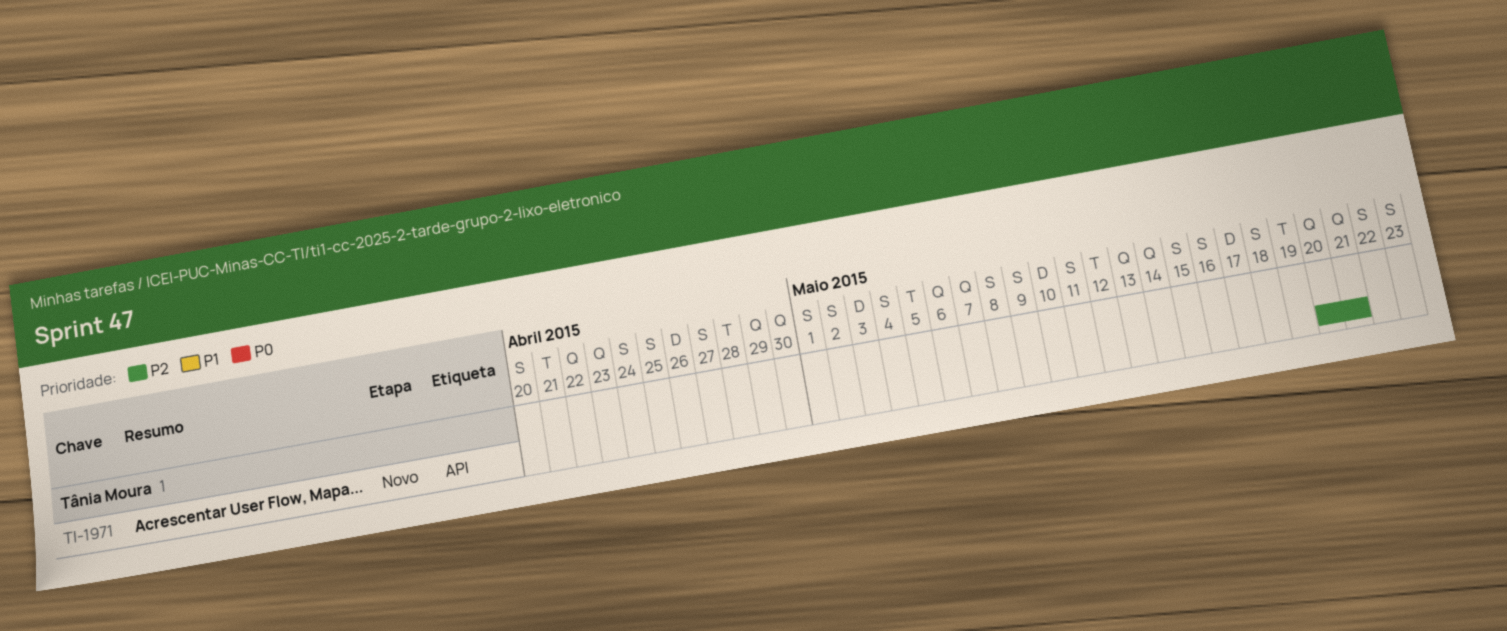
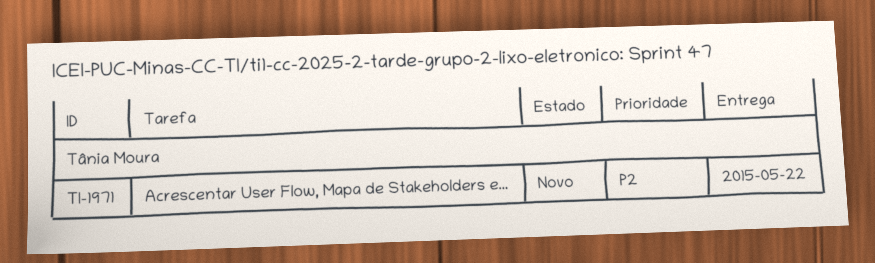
TI-1971, due: May 21 -> May 22

